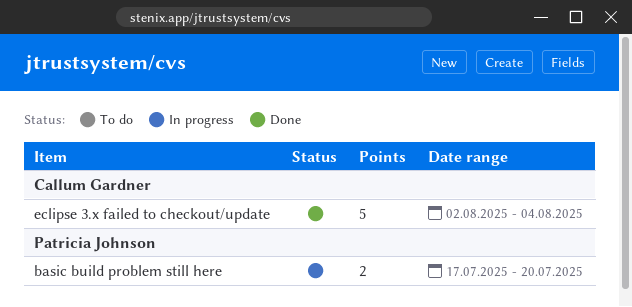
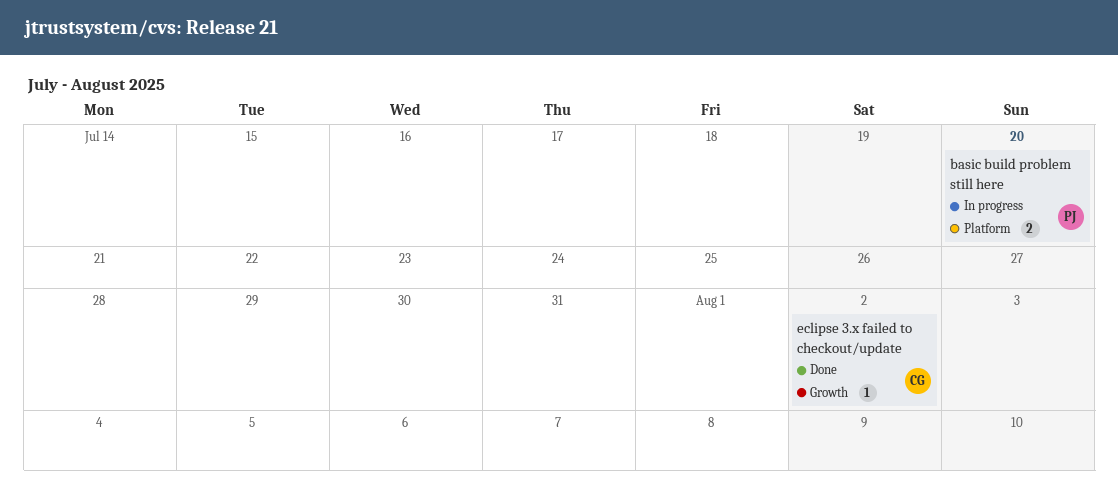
eclipse 3.x failed to checkout/update, estimate: 5 -> 1
eclipse 3.x failed to checkout/update, due: Aug 4 -> Aug 2

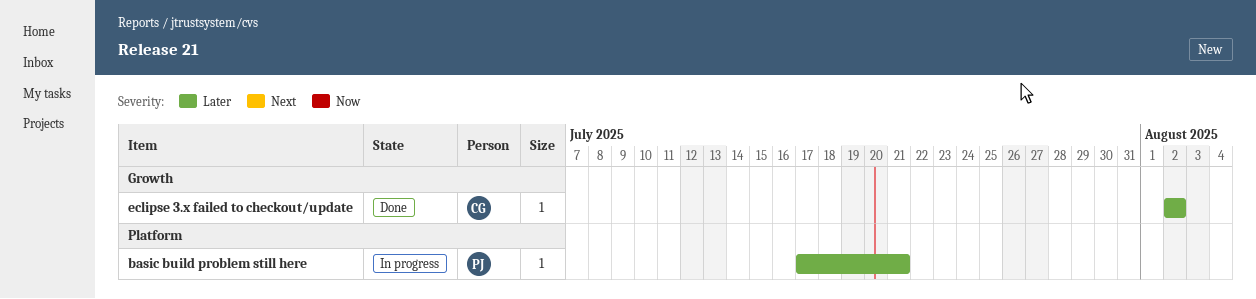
basic build problem still here, estimate: 2 -> 1
basic build problem still here, due: Jul 20 -> Jul 21

